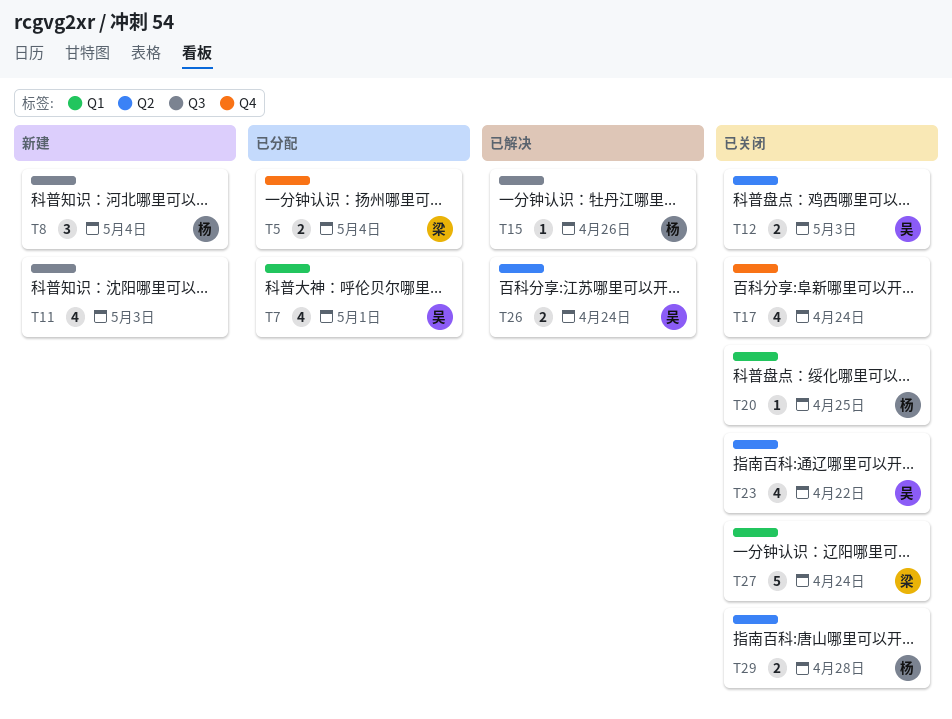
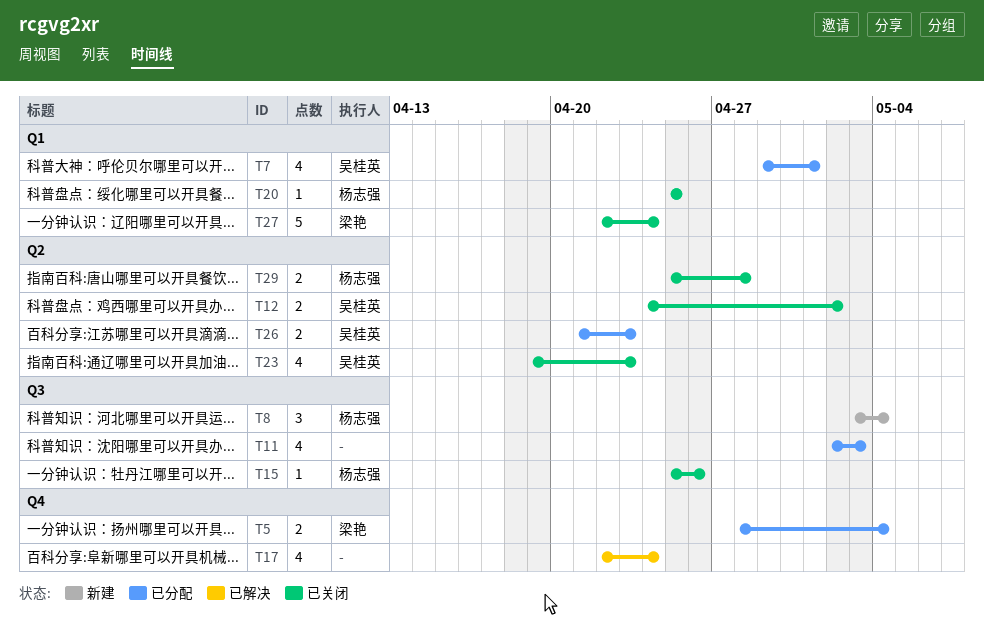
T11, status: 新建 -> 已分配
T12, due: May 3 -> May 2
T15, status: 已解决 -> 已关闭
T17, status: 已关闭 -> 已解决
T23, due: Apr 22 -> Apr 23
T26, status: 已解决 -> 已分配
T26, due: Apr 24 -> Apr 23

